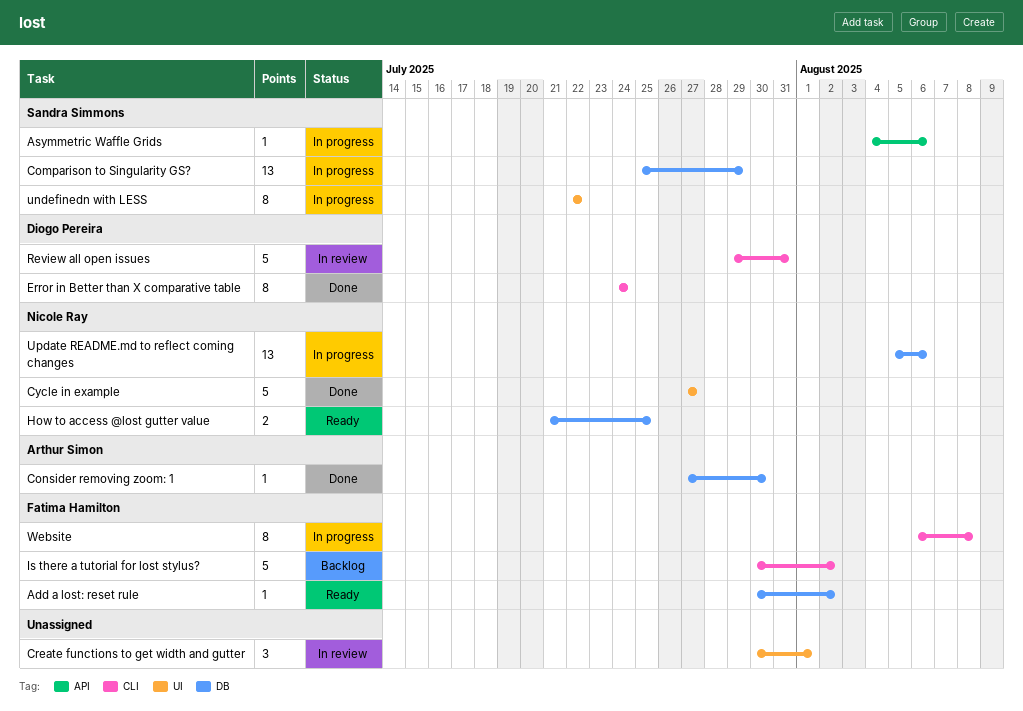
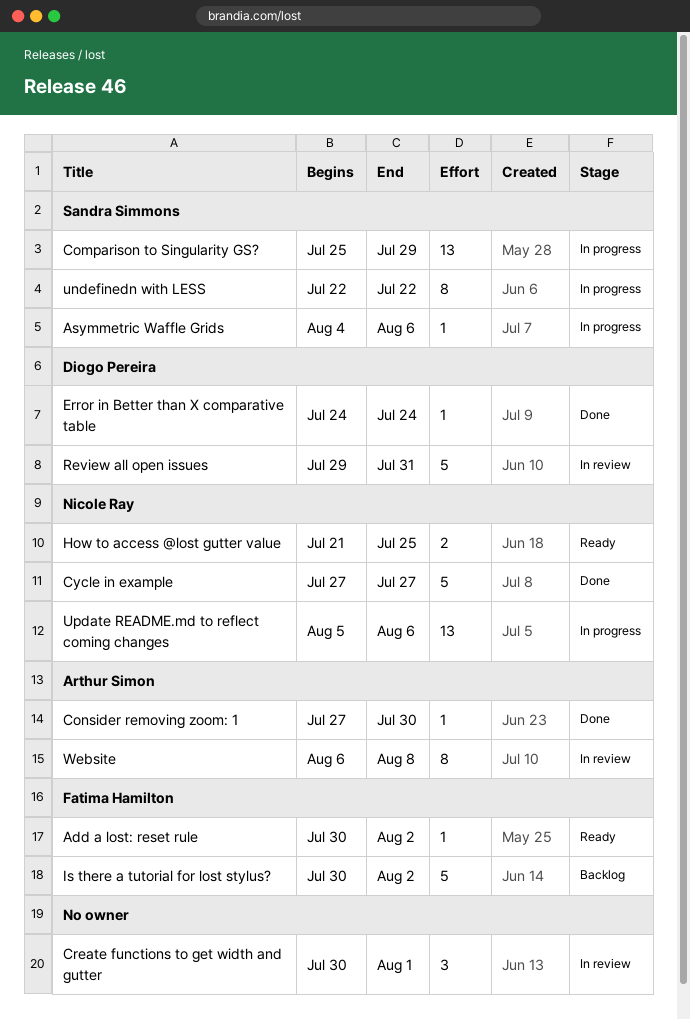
Error in Better than X comparative table, estimate: 8 -> 1
Website, status: In progress -> In review
Website, owner: Fatima Hamilton -> Arthur Simon

